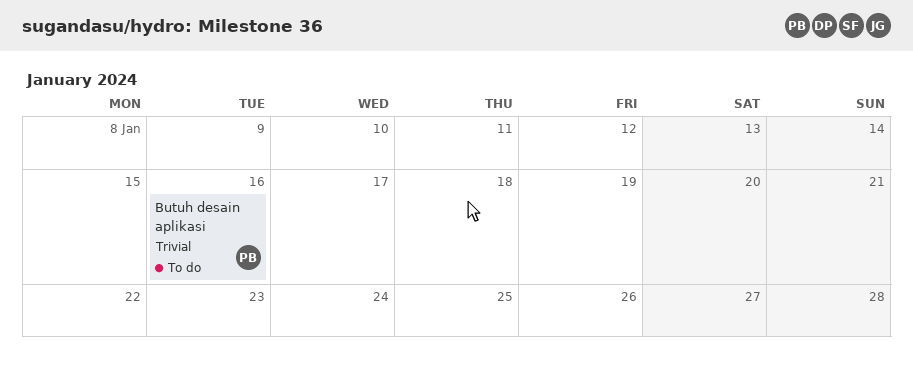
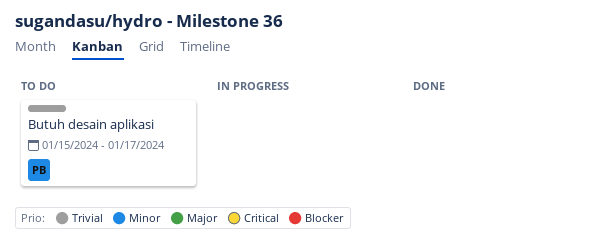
Butuh desain aplikasi, due: Jan 16 -> Jan 17

